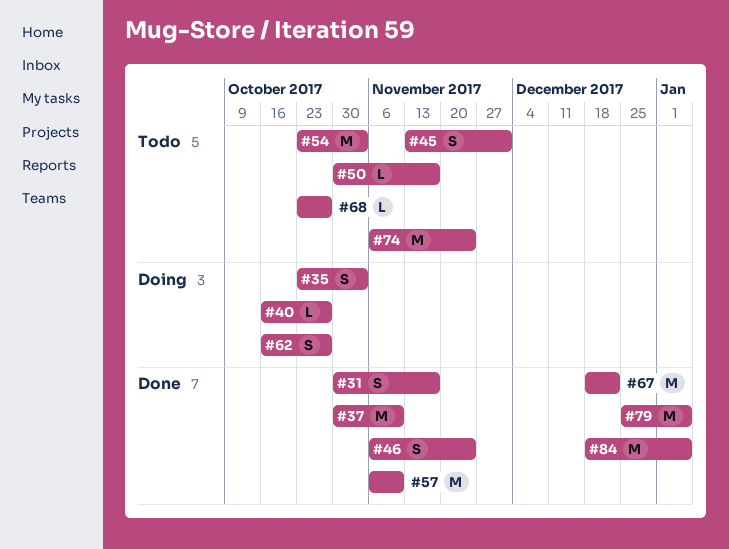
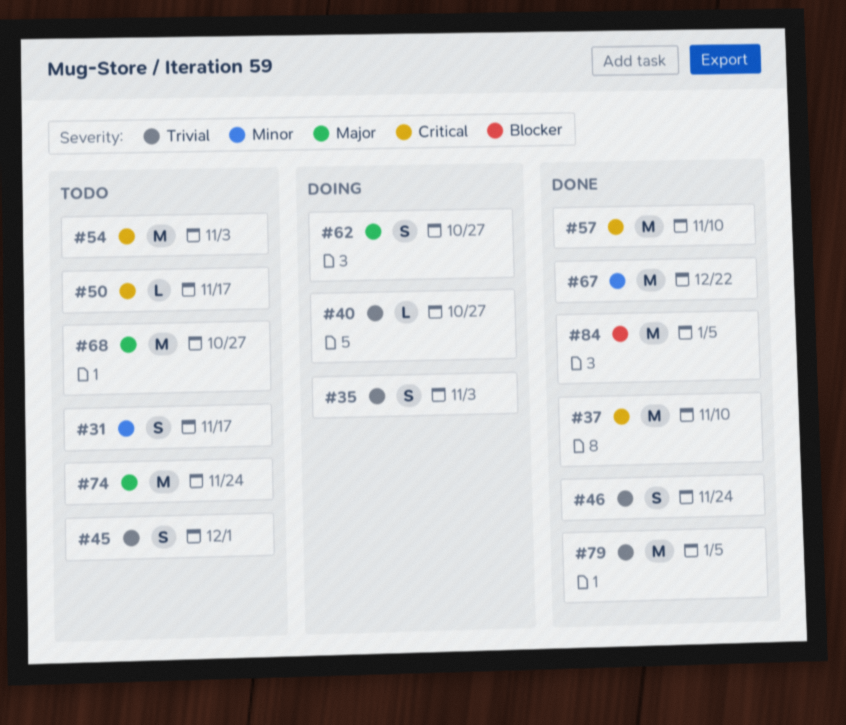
#31, status: Done -> Todo
#68, estimate: L -> M

